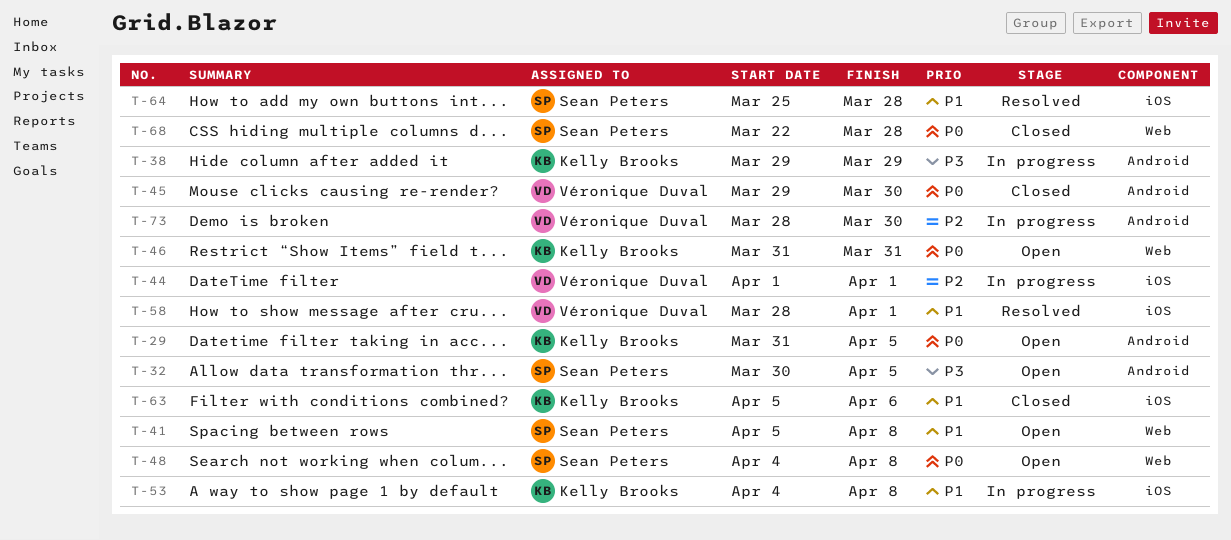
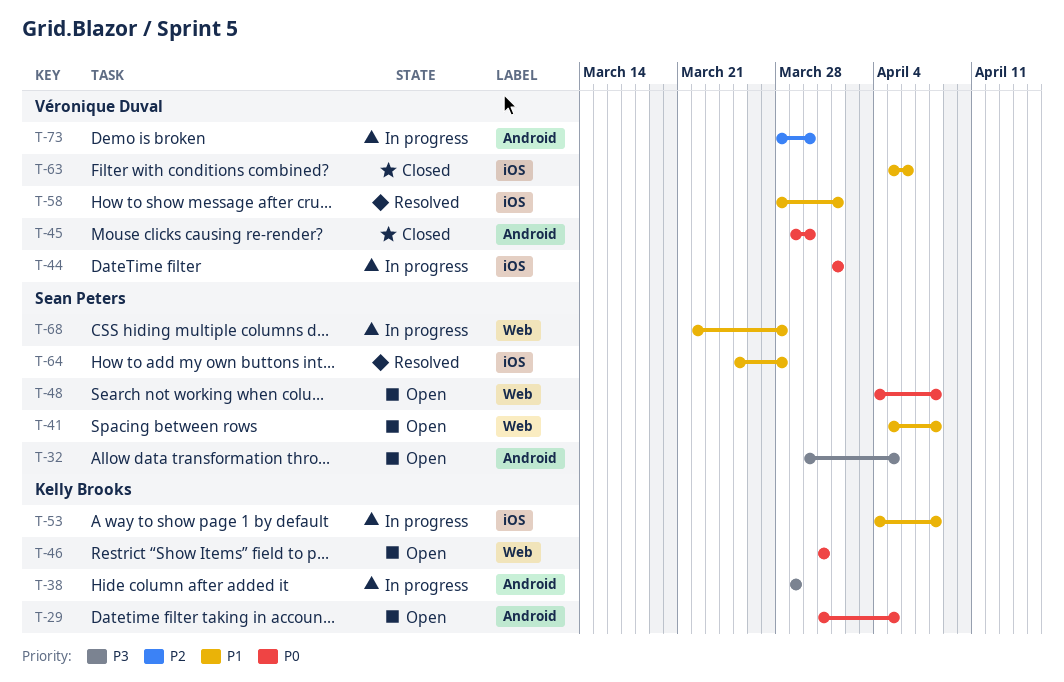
T-44, priority: P2 -> P0
T-63, owner: Kelly Brooks -> Véronique Duval
T-68, status: Closed -> In progress
T-68, priority: P0 -> P1

